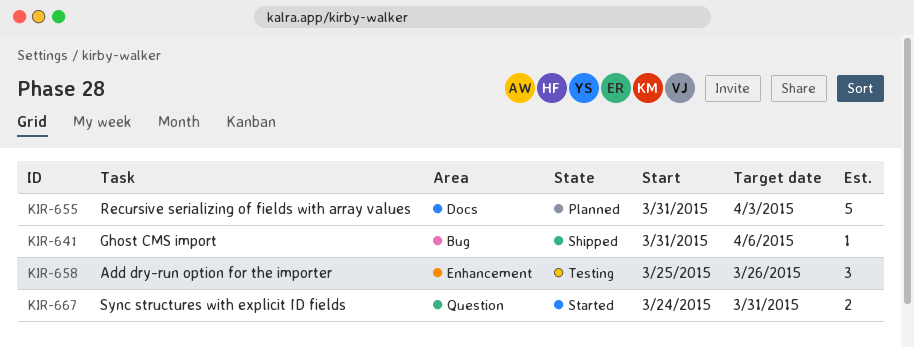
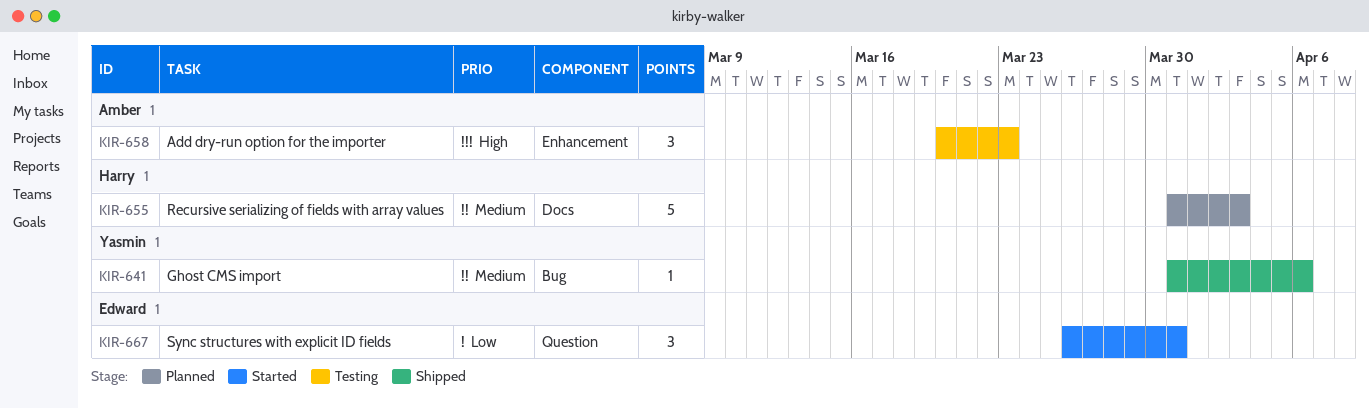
KIR-658, start: Mar 25 -> Mar 20
KIR-658, due: Mar 26 -> Mar 23
KIR-667, estimate: 2 -> 3
KIR-667, start: Mar 24 -> Mar 26

